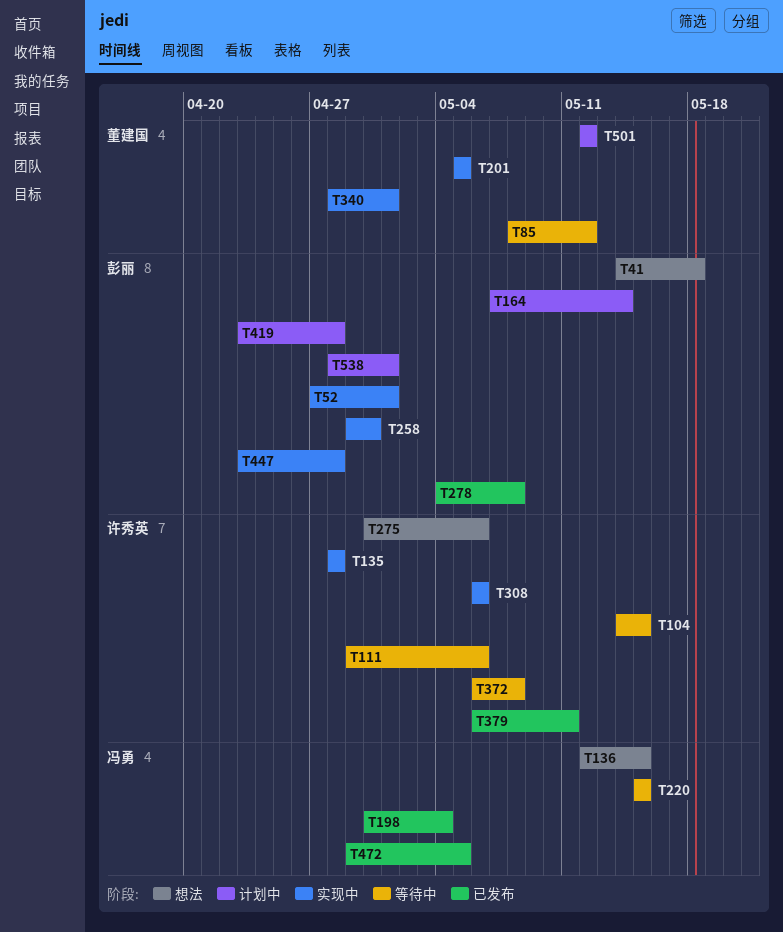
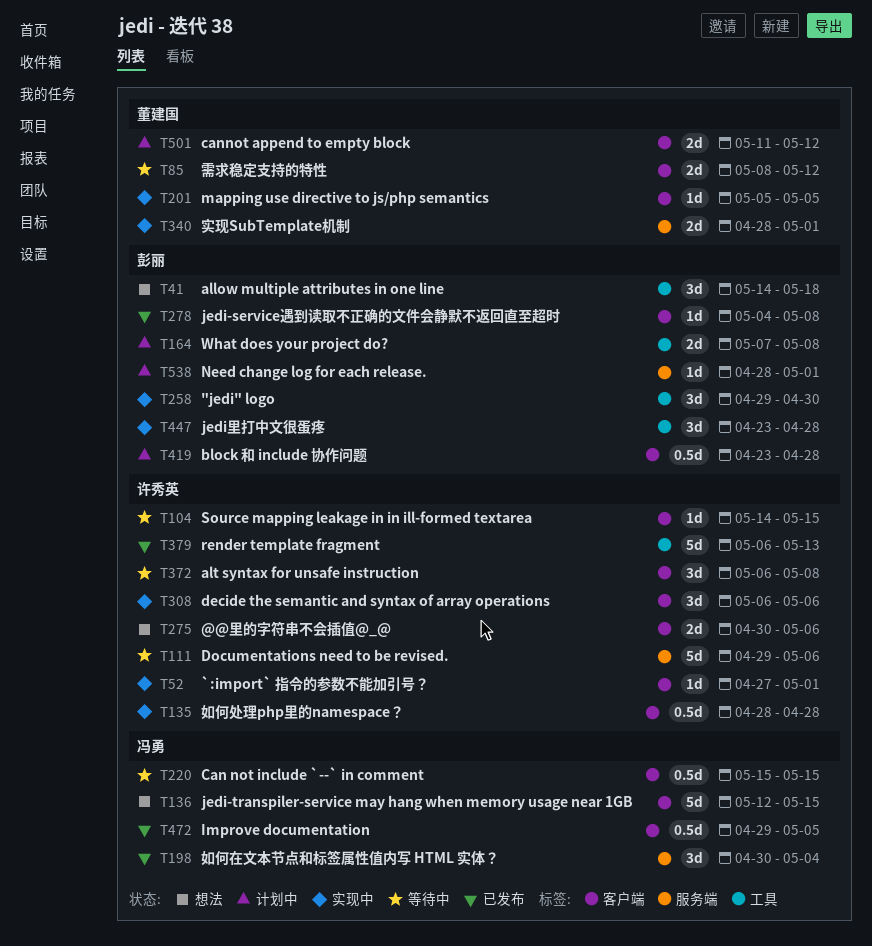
T52, owner: 彭丽 -> 许秀英
T164, due: May 14 -> May 8
T379, due: May 11 -> May 13
T501, start: May 12 -> May 11

